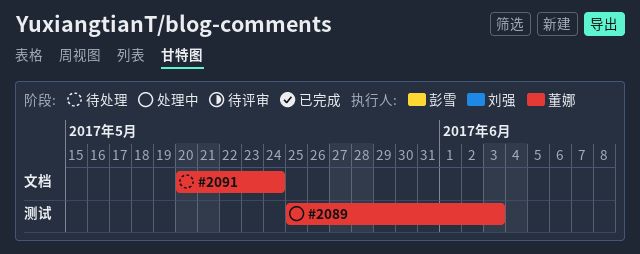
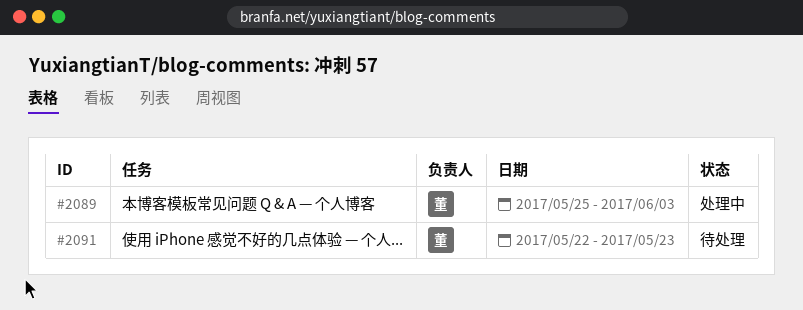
#2091, start: May 20 -> May 22
#2091, due: May 24 -> May 23

